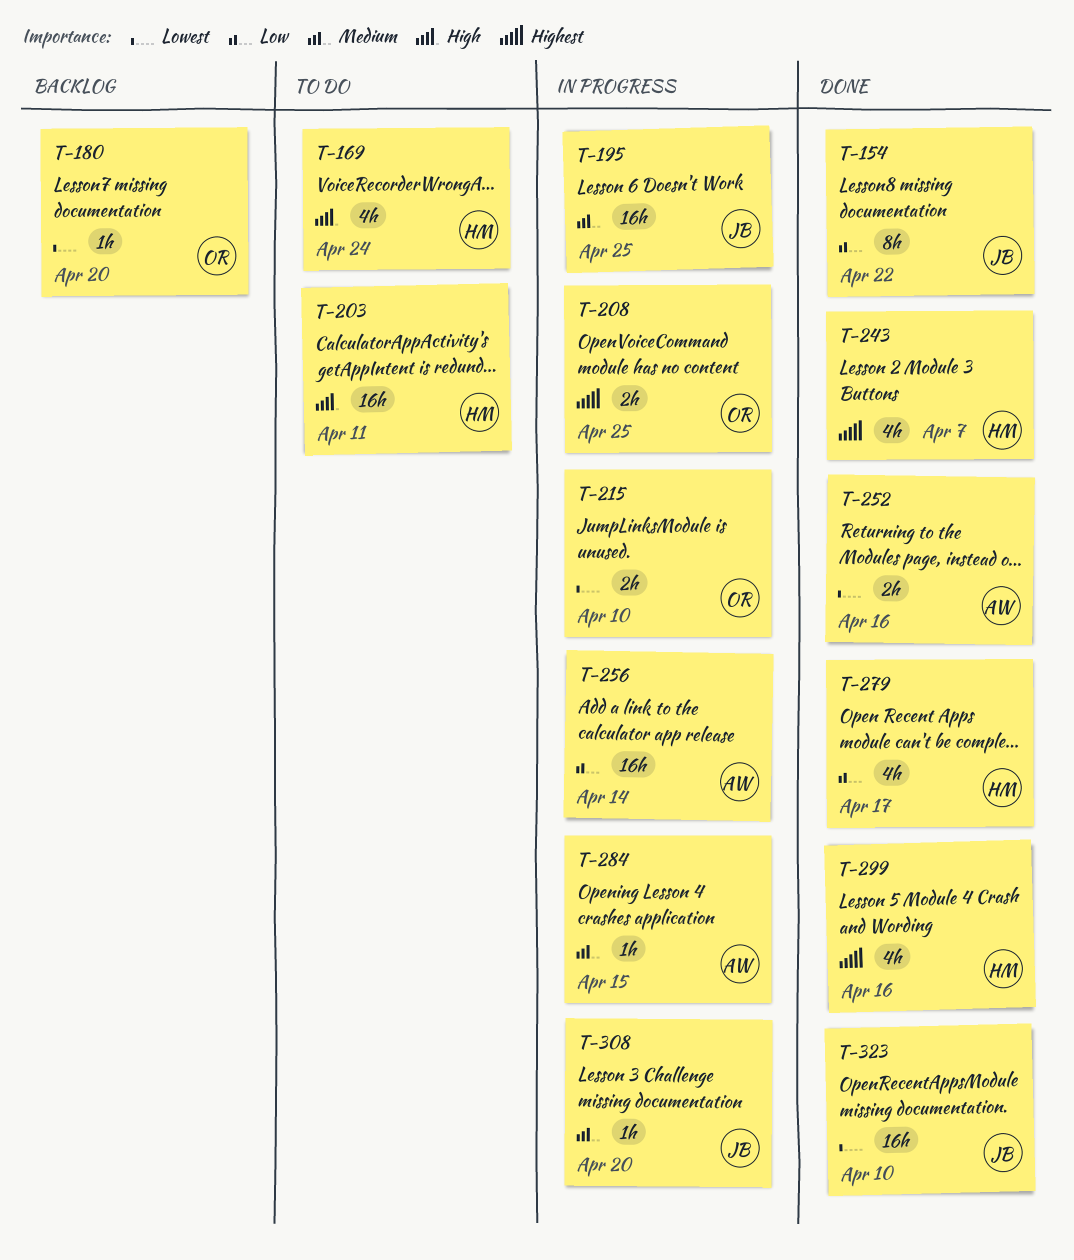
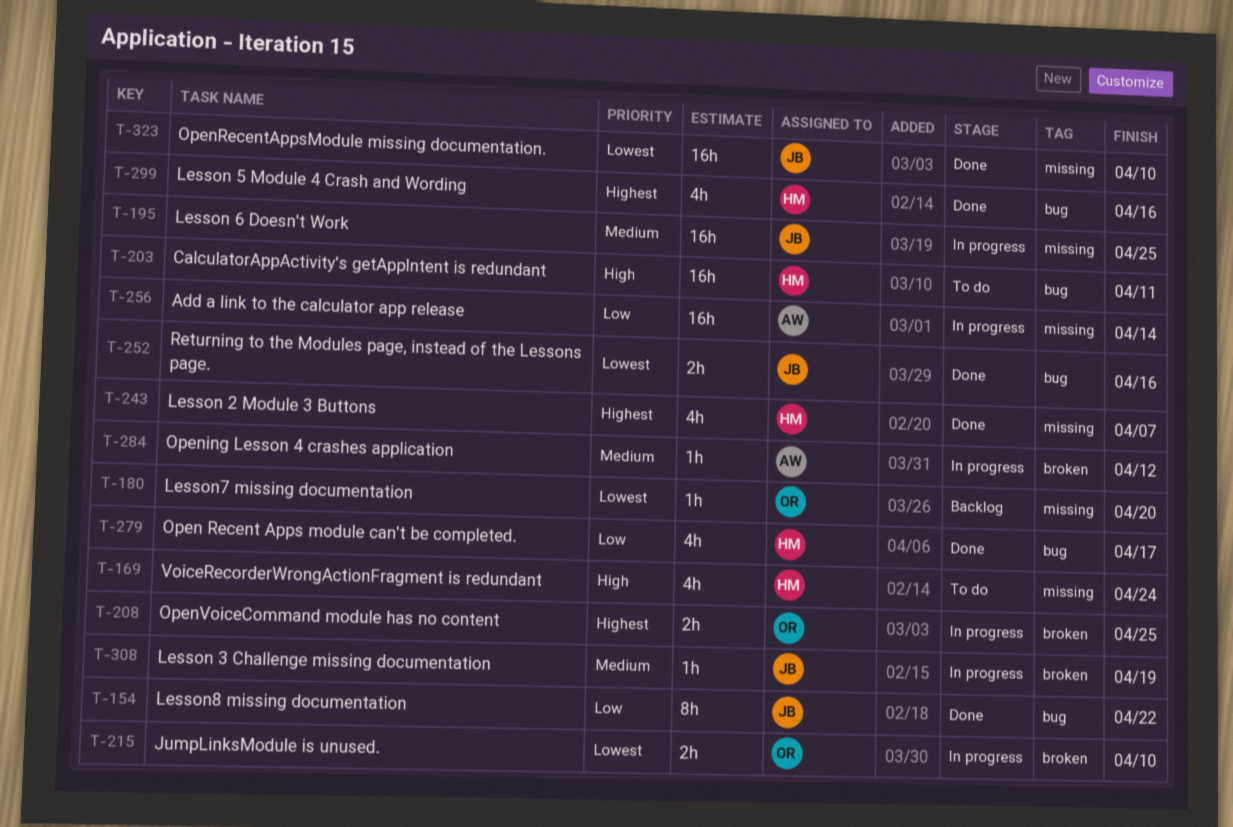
T-252, owner: AW -> JB
T-284, due: Apr 15 -> Apr 12
T-308, due: Apr 20 -> Apr 19

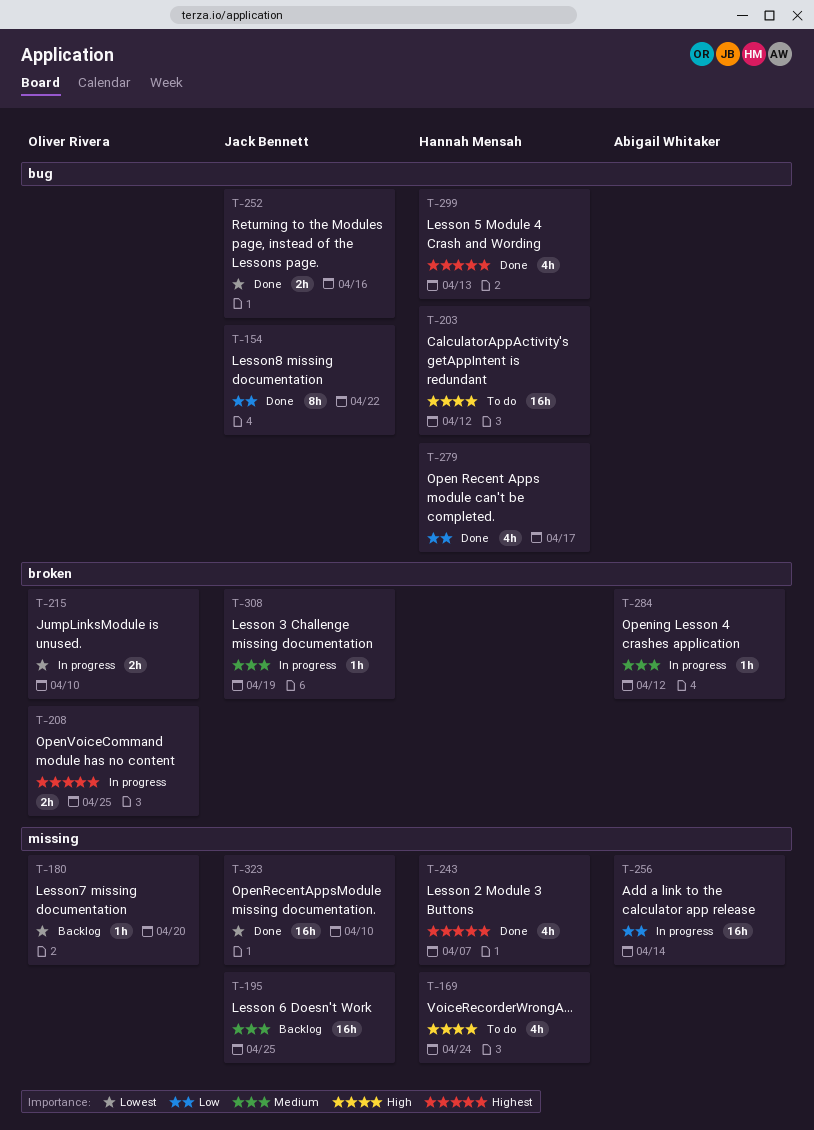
T-195, status: In progress -> Backlog
T-203, due: Apr 11 -> Apr 12
T-299, due: Apr 16 -> Apr 13

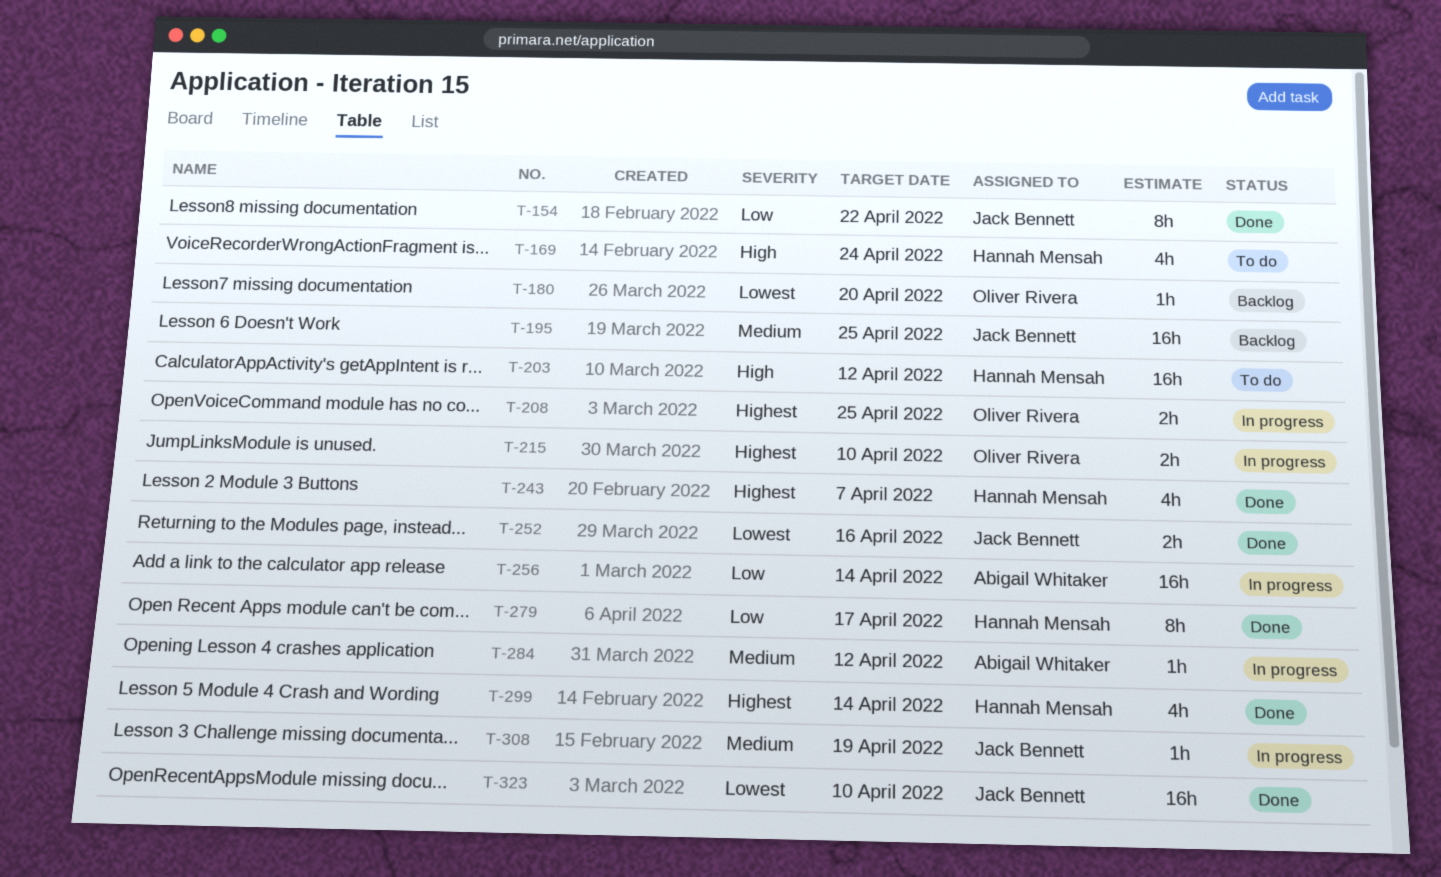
T-215, priority: Lowest -> Highest
T-279, estimate: 4h -> 8h
T-299, due: Apr 13 -> Apr 14

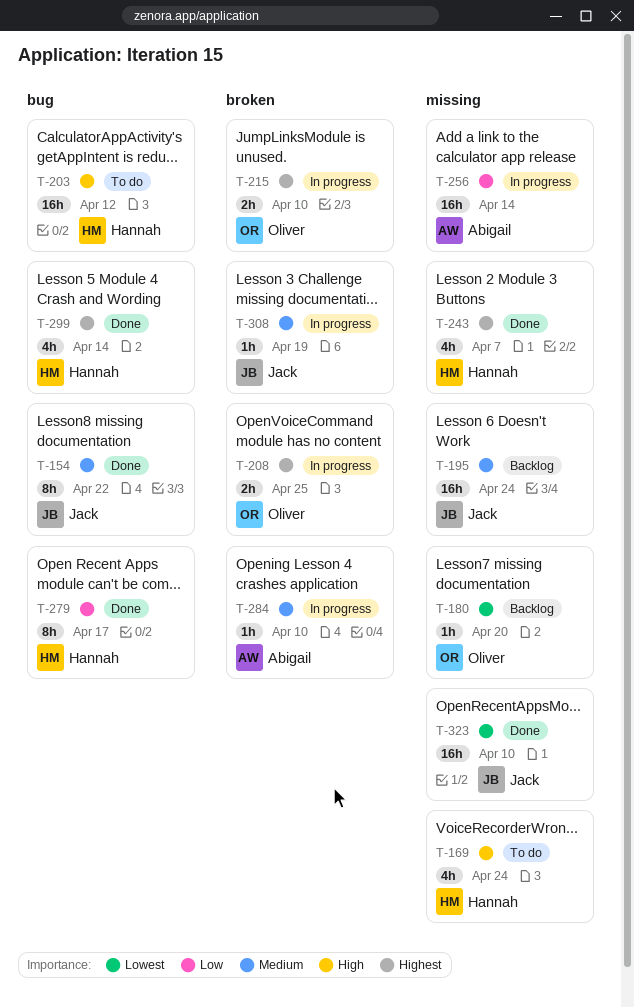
T-154, priority: Low -> Medium
T-195, due: Apr 25 -> Apr 24
T-252: present -> none
T-284, due: Apr 12 -> Apr 10

